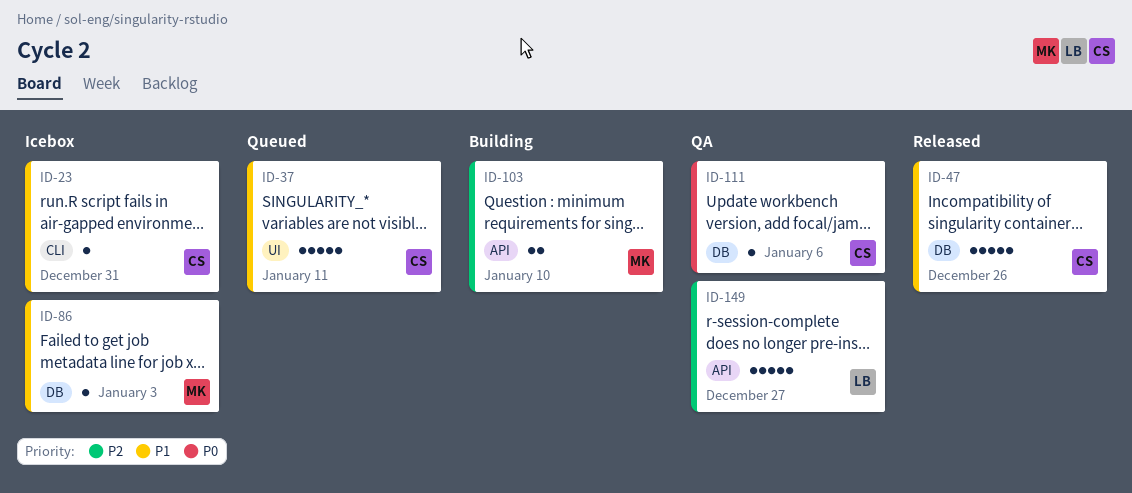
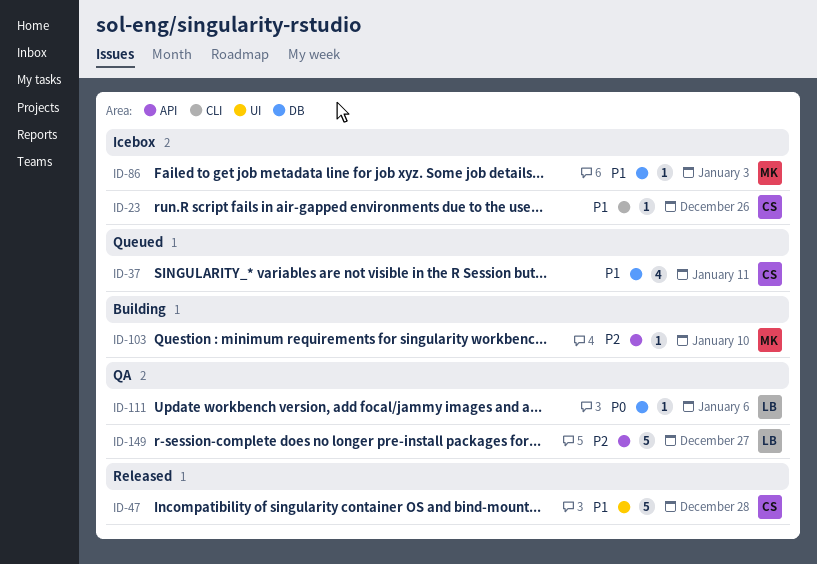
ID-23, due: Dec 31 -> Dec 26
ID-37, label: UI -> DB
ID-37, estimate: 5 -> 4
ID-47, label: DB -> UI
ID-47, due: Dec 26 -> Dec 28
ID-103, estimate: 2 -> 1
ID-111, owner: CS -> LB

